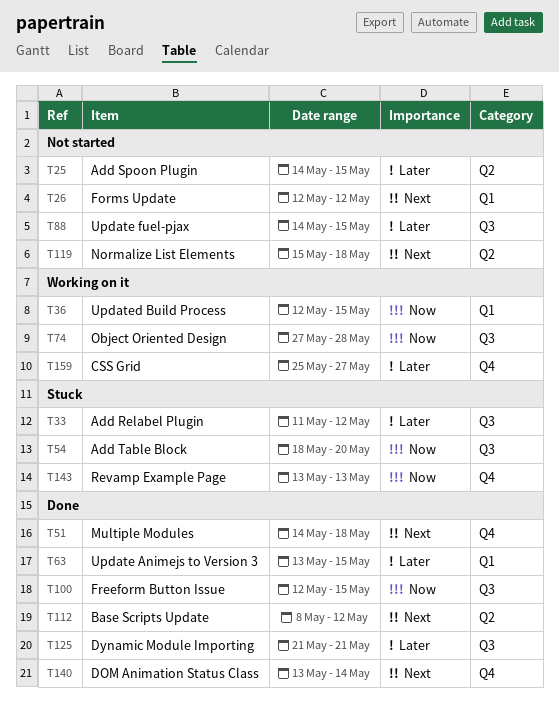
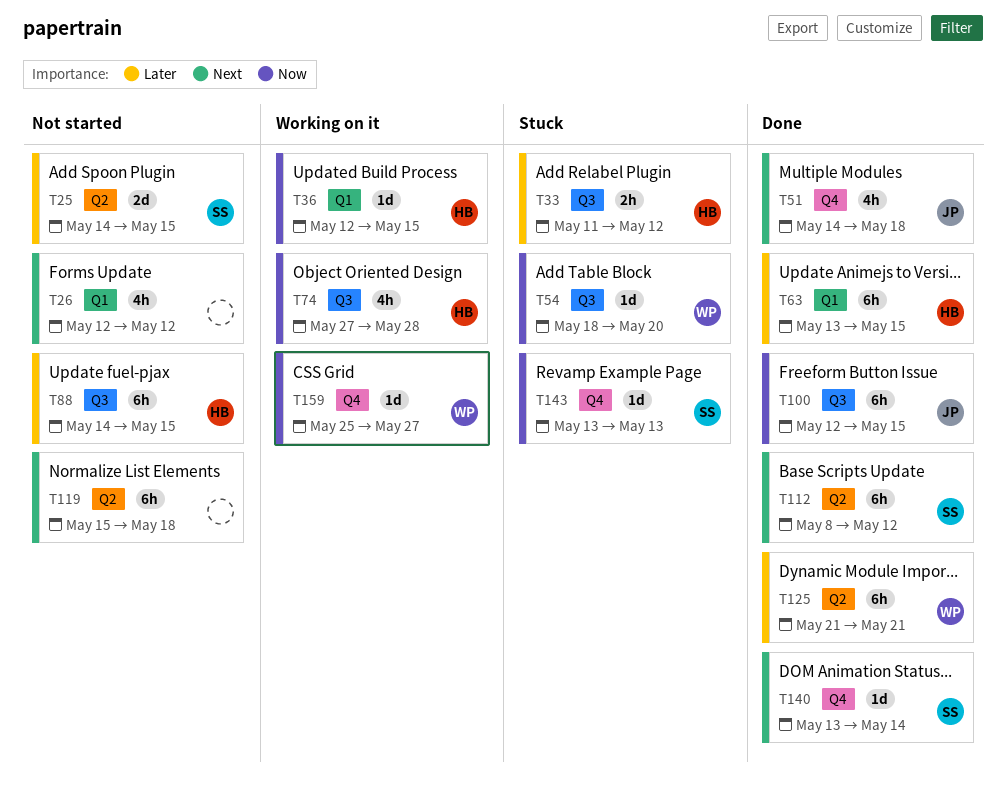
T125, label: Q3 -> Q2
T159, priority: Later -> Now

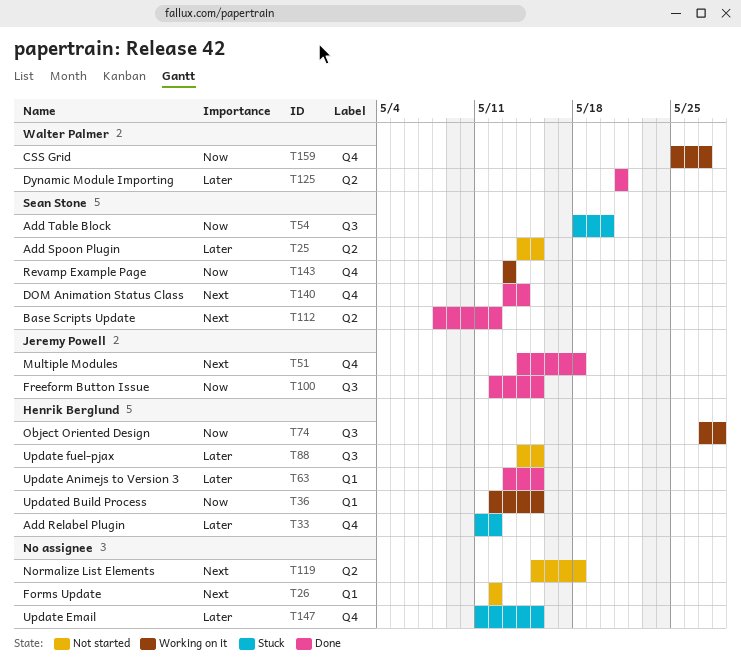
T33, label: Q3 -> Q4
T54, owner: Walter Palmer -> Sean Stone
T143, status: Stuck -> Working on it
T147: none -> present

